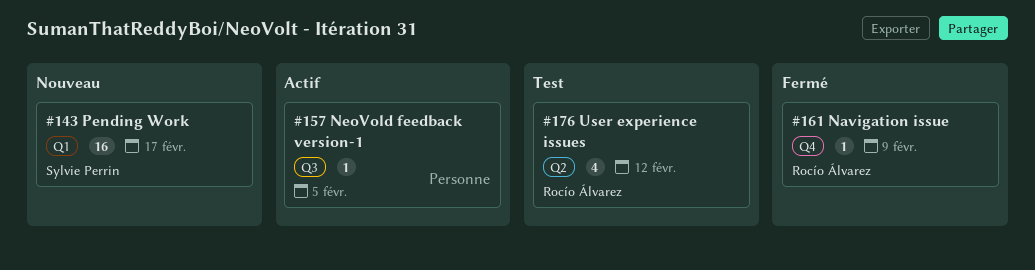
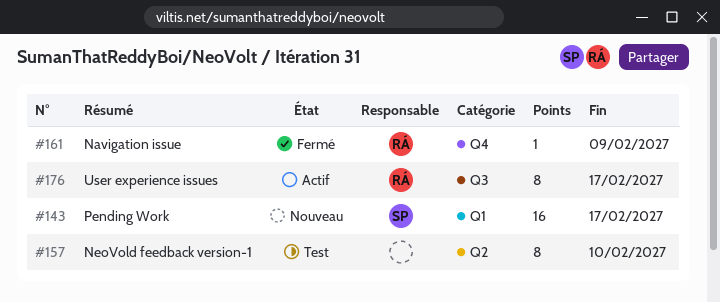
#157, status: Actif -> Test
#157, label: Q3 -> Q2
#157, estimate: 1 -> 8
#157, due: Feb 5 -> Feb 10
#176, status: Test -> Actif
#176, label: Q2 -> Q3
#176, estimate: 4 -> 8
#176, due: Feb 12 -> Feb 17

